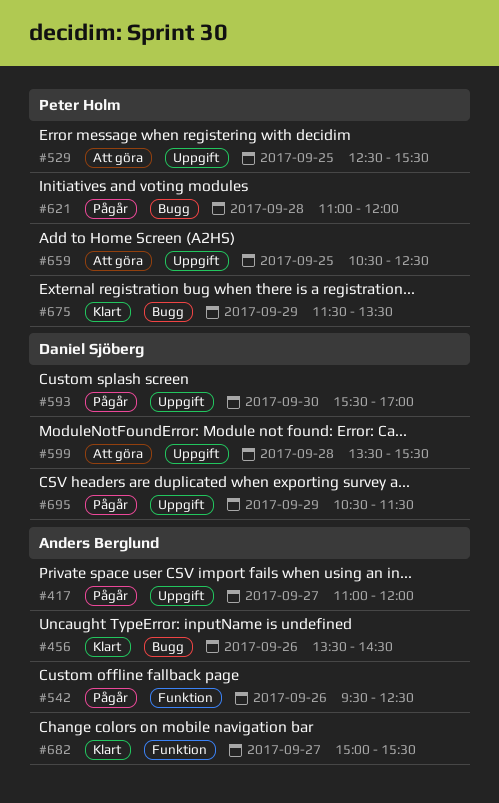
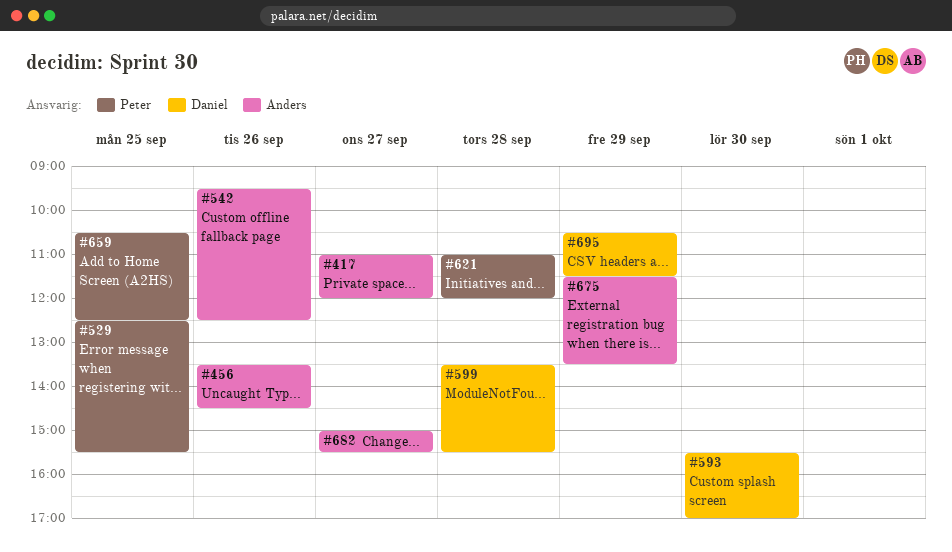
#675, owner: Peter Holm -> Anders Berglund

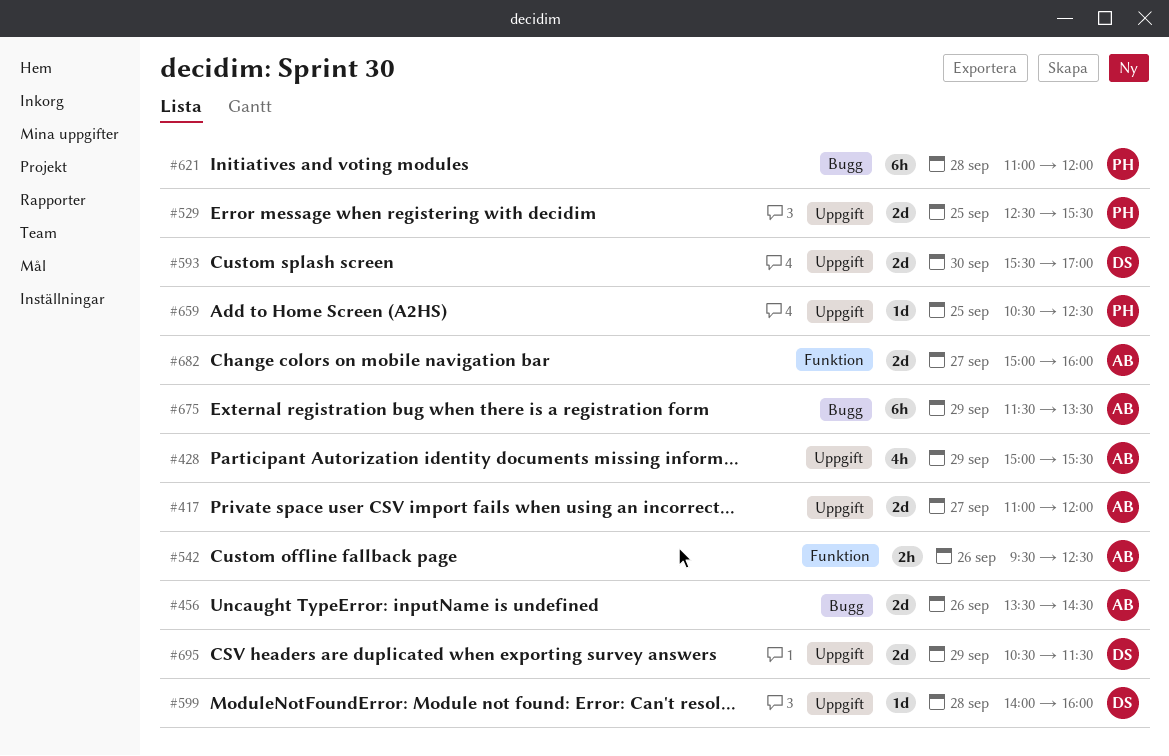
#428: none -> present
#599, begins: 13:30 -> 14:00
#599, ends: 15:30 -> 16:00
#682, ends: 15:30 -> 16:00

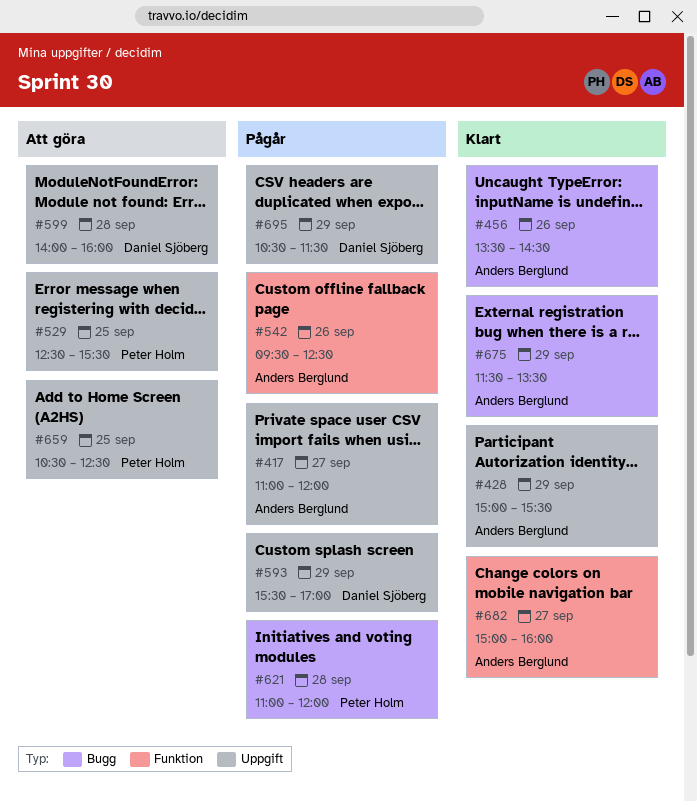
#593, day: Sep 30 -> Sep 29

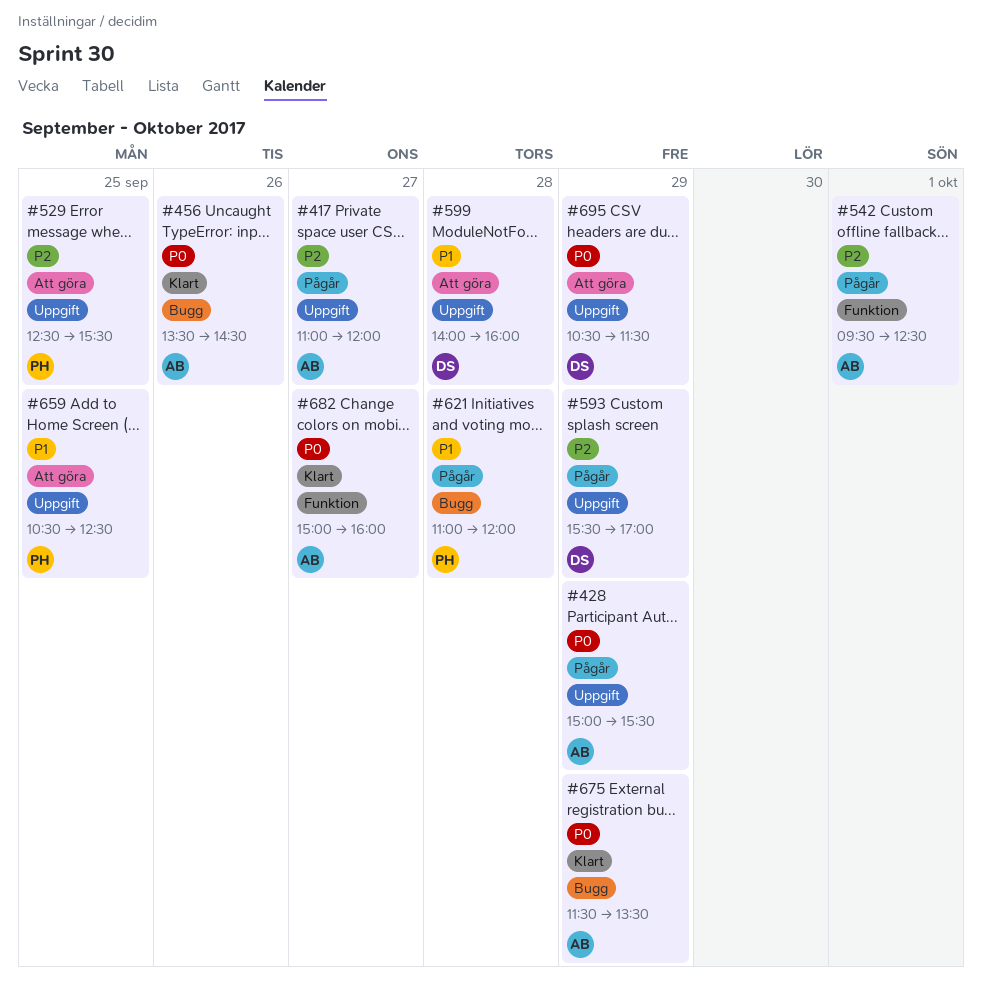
#428, status: Klart -> Pågår
#542, day: Sep 26 -> Oct 1
#695, status: Pågår -> Att göra

